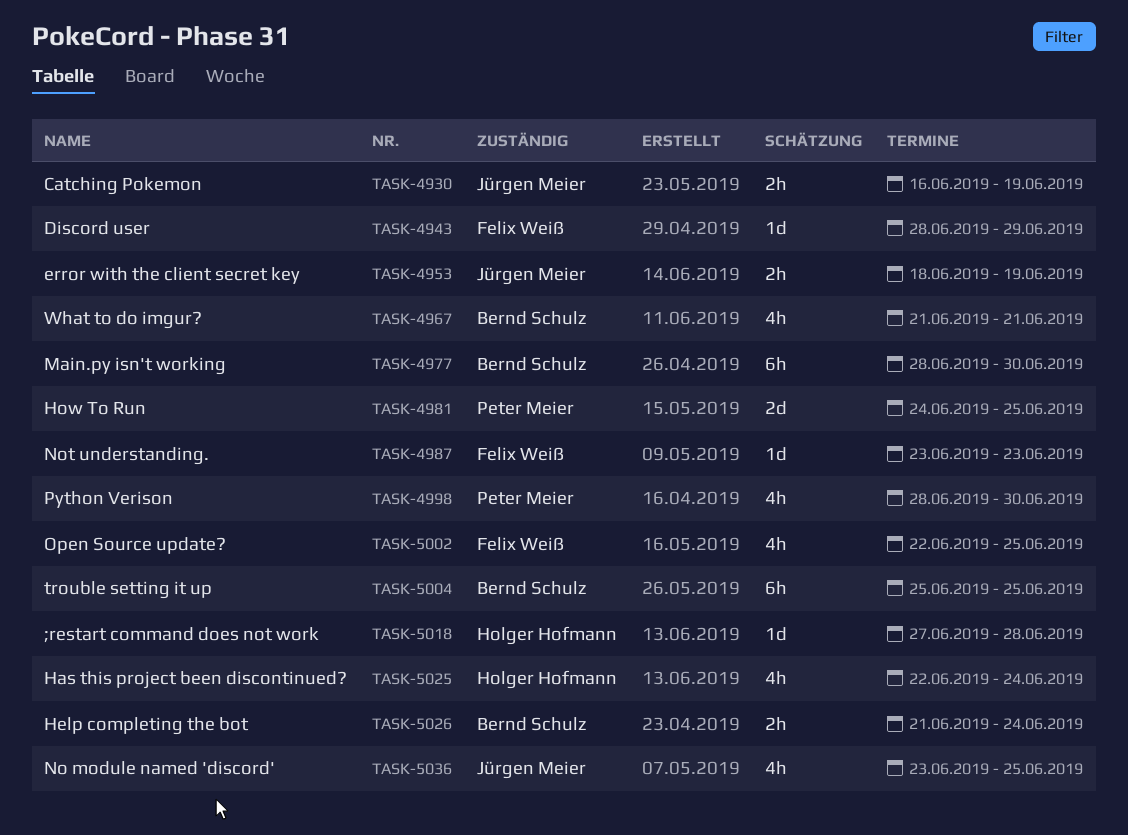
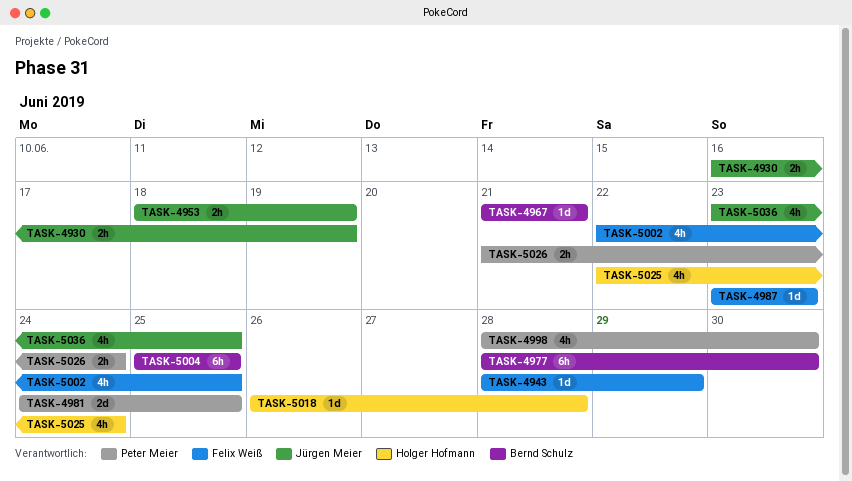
TASK-4967, estimate: 4h -> 1d
TASK-5018, start: Jun 27 -> Jun 26
TASK-5026, owner: Bernd Schulz -> Peter Meier

